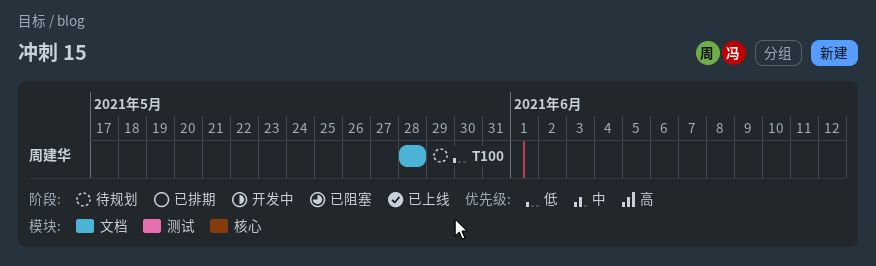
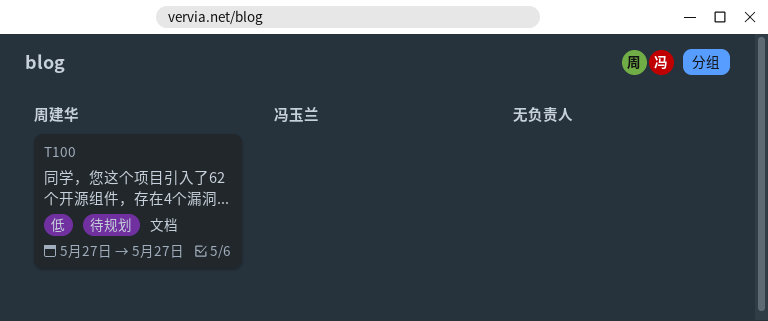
T100, start: May 28 -> May 27
T100, due: May 28 -> May 27

